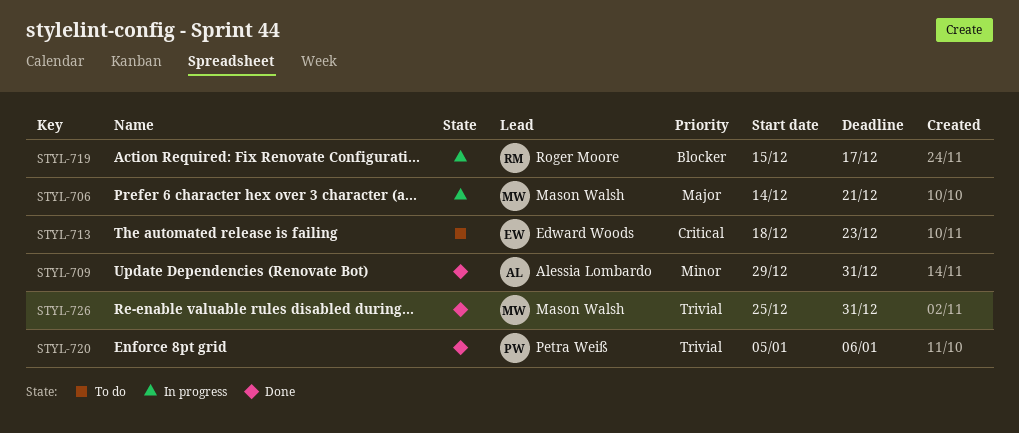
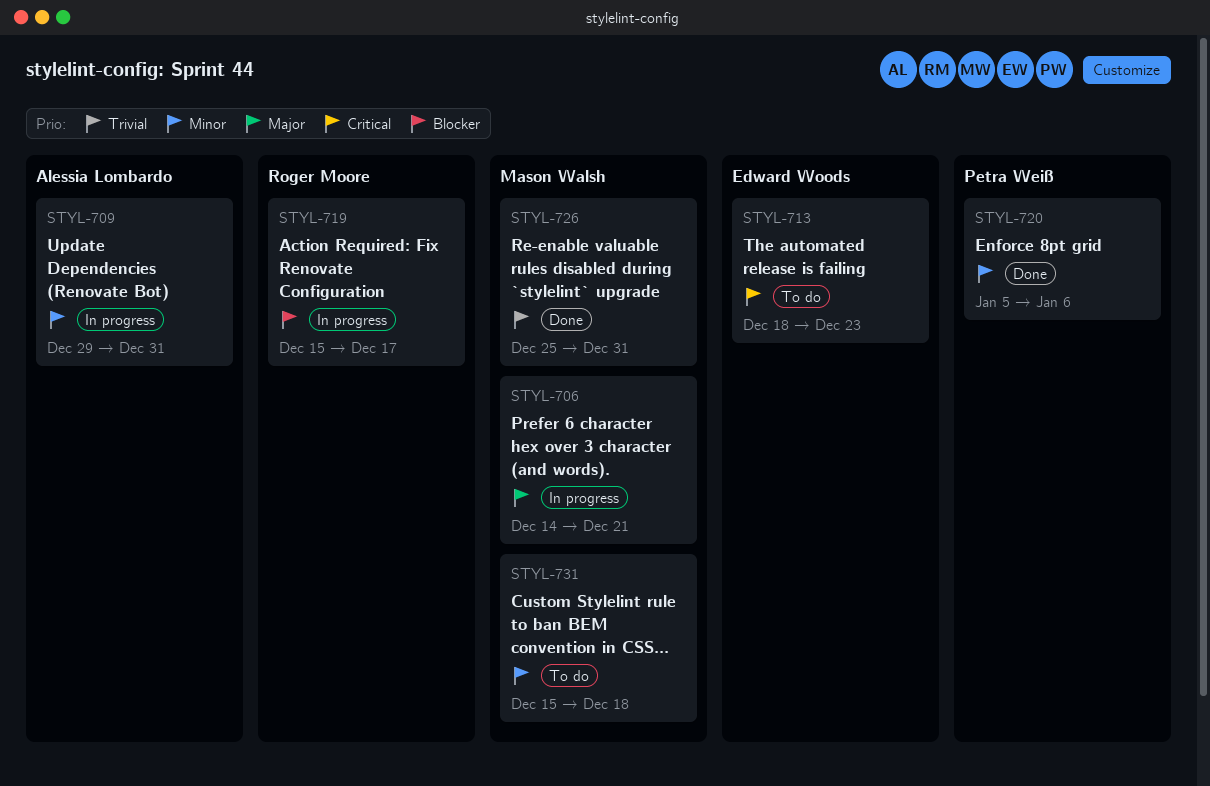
STYL-709, status: Done -> In progress
STYL-720, priority: Trivial -> Minor
STYL-731: none -> present

